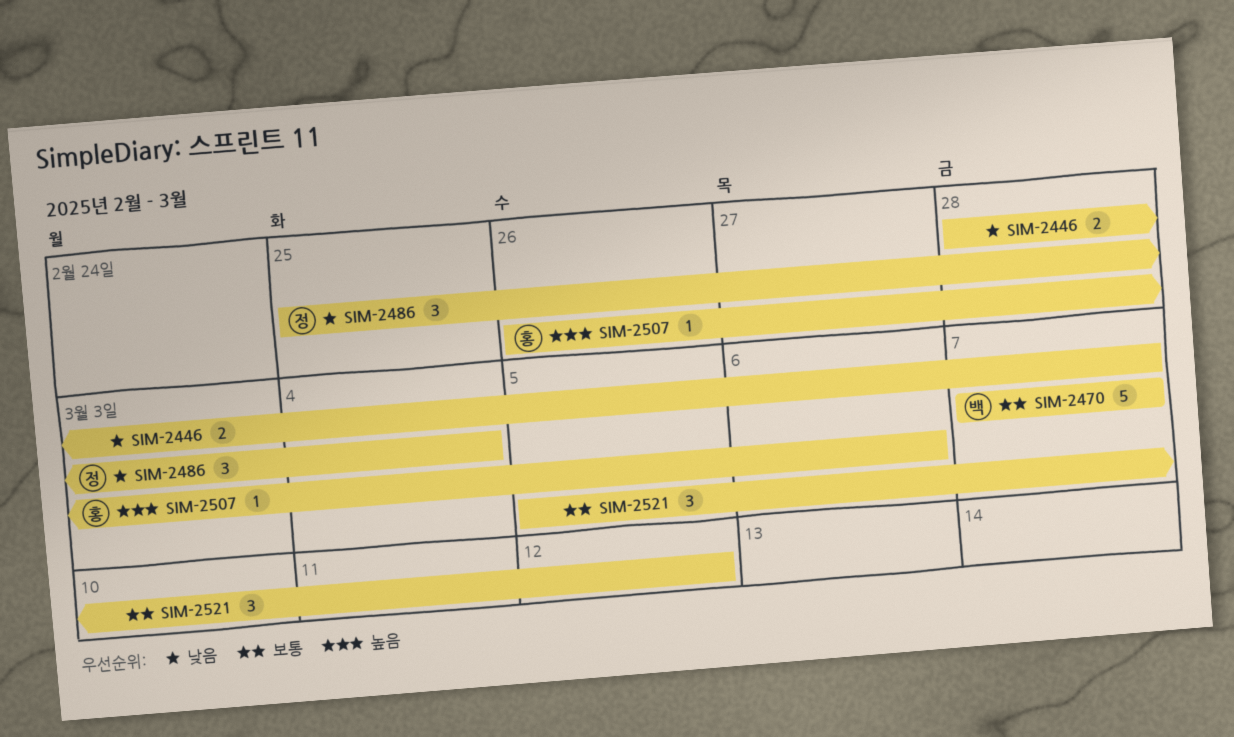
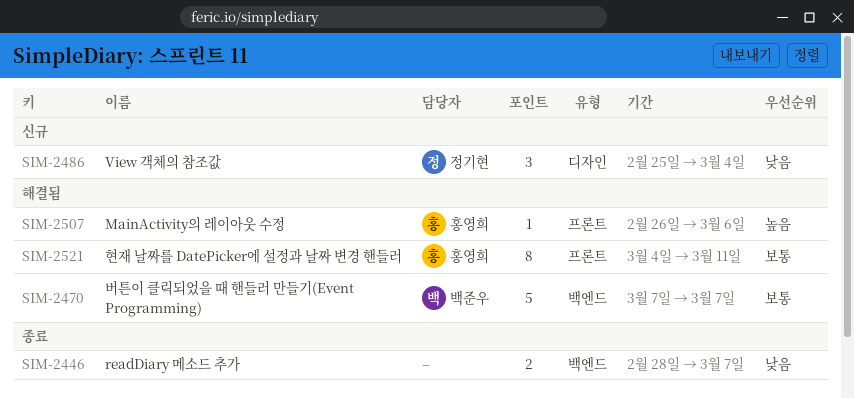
SIM-2521, owner: none -> 홍영희
SIM-2521, estimate: 3 -> 8
SIM-2521, start: Mar 5 -> Mar 4
SIM-2521, due: Mar 12 -> Mar 11

